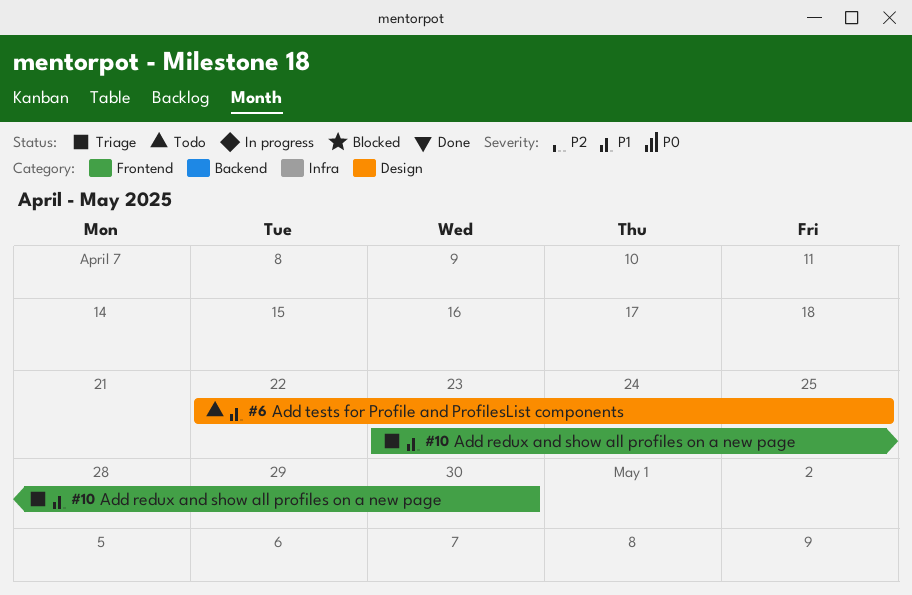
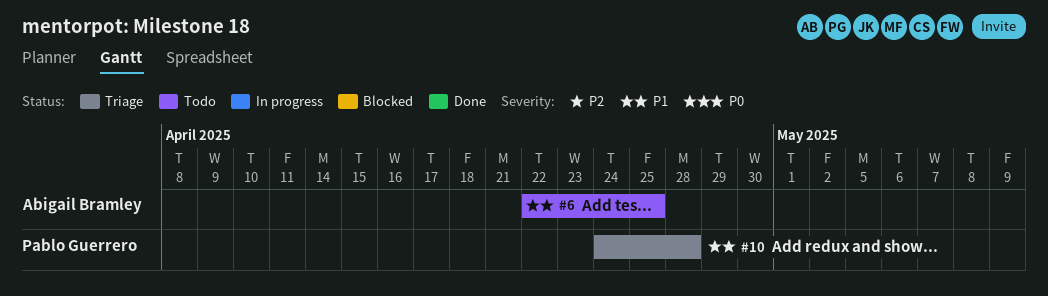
#10, start: Apr 23 -> Apr 24
#10, due: Apr 30 -> Apr 28

